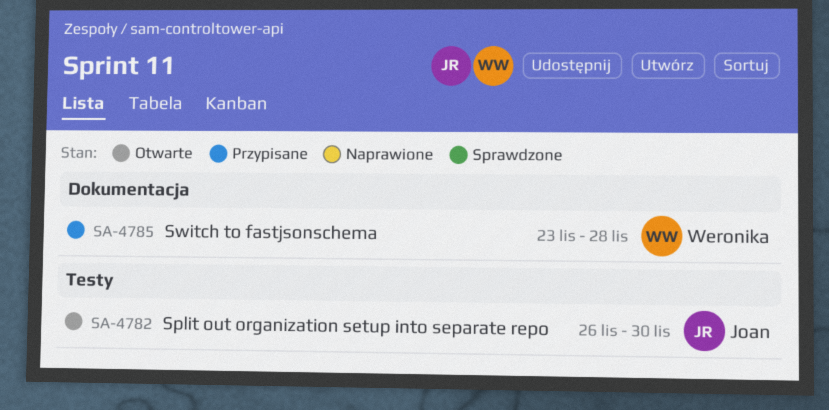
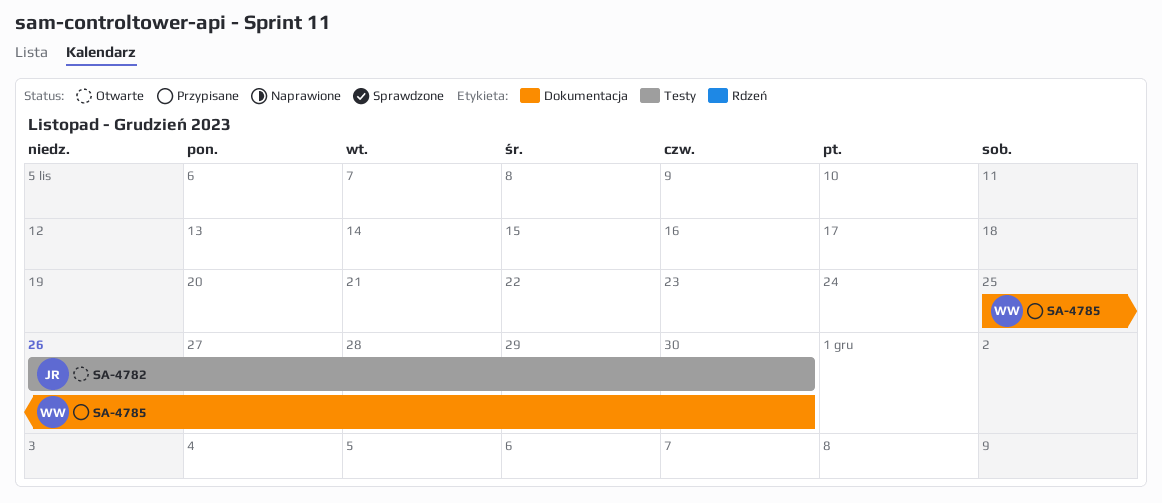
SA-4785, start: Nov 23 -> Nov 25
SA-4785, due: Nov 28 -> Nov 30

